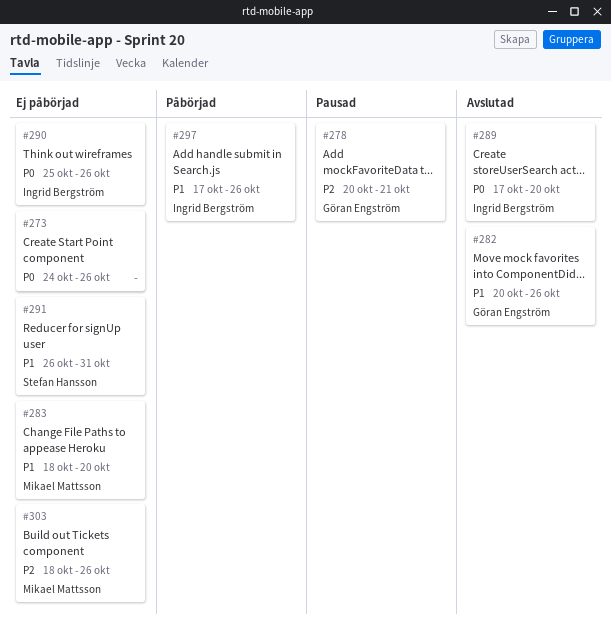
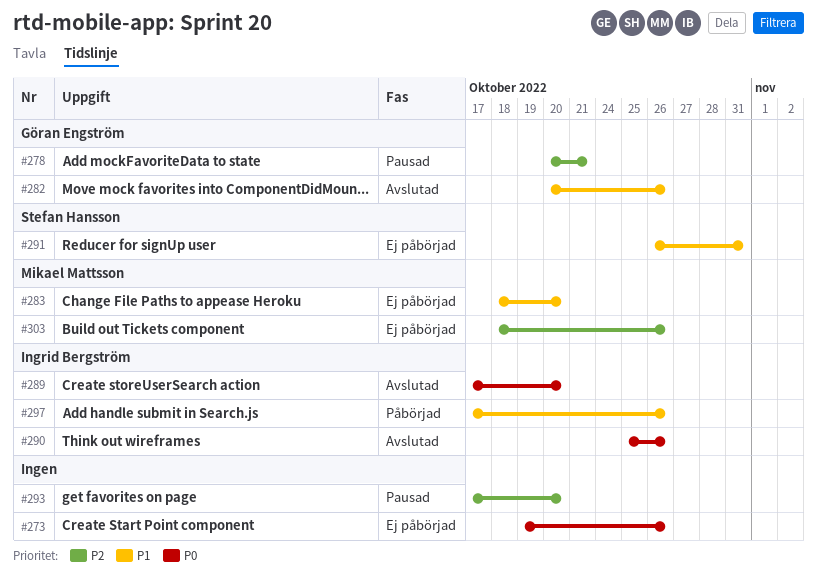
#273, start: Oct 24 -> Oct 19
#290, status: Ej påbörjad -> Avslutad
#293: none -> present

